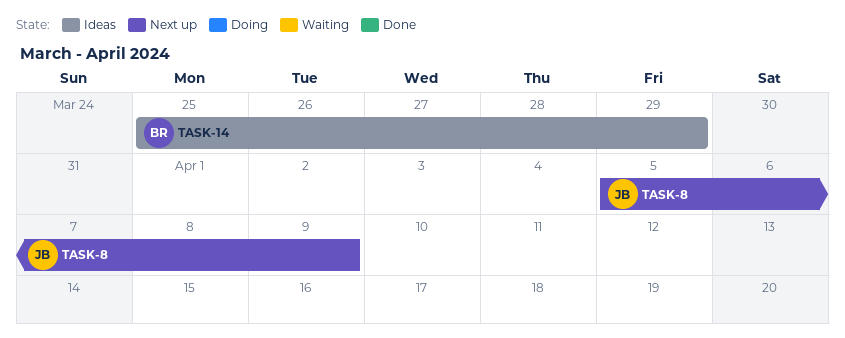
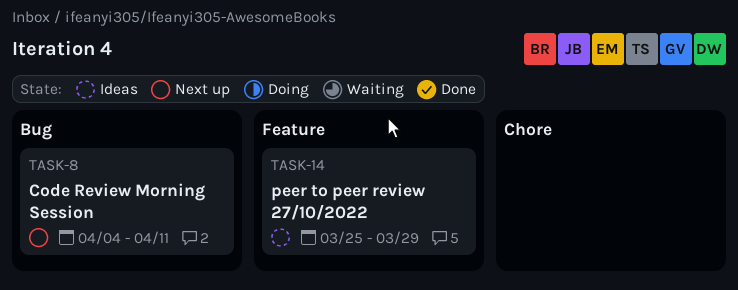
TASK-8, start: Apr 5 -> Apr 4
TASK-8, due: Apr 9 -> Apr 11

